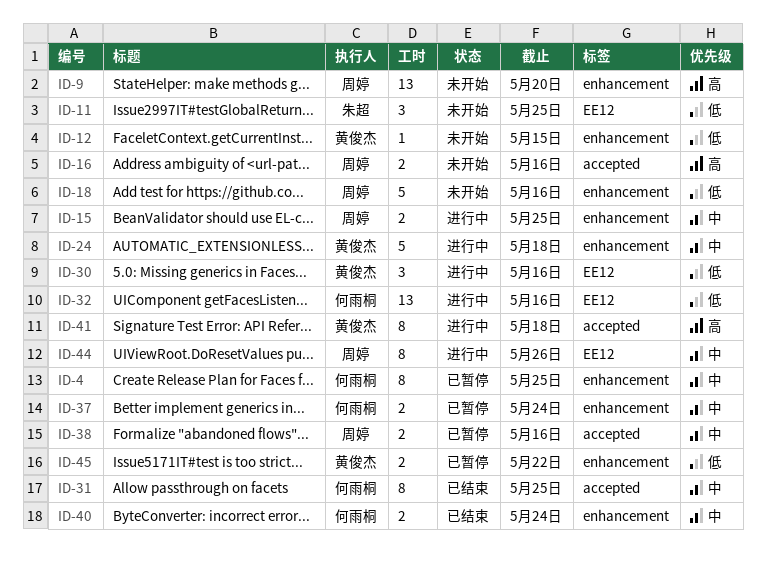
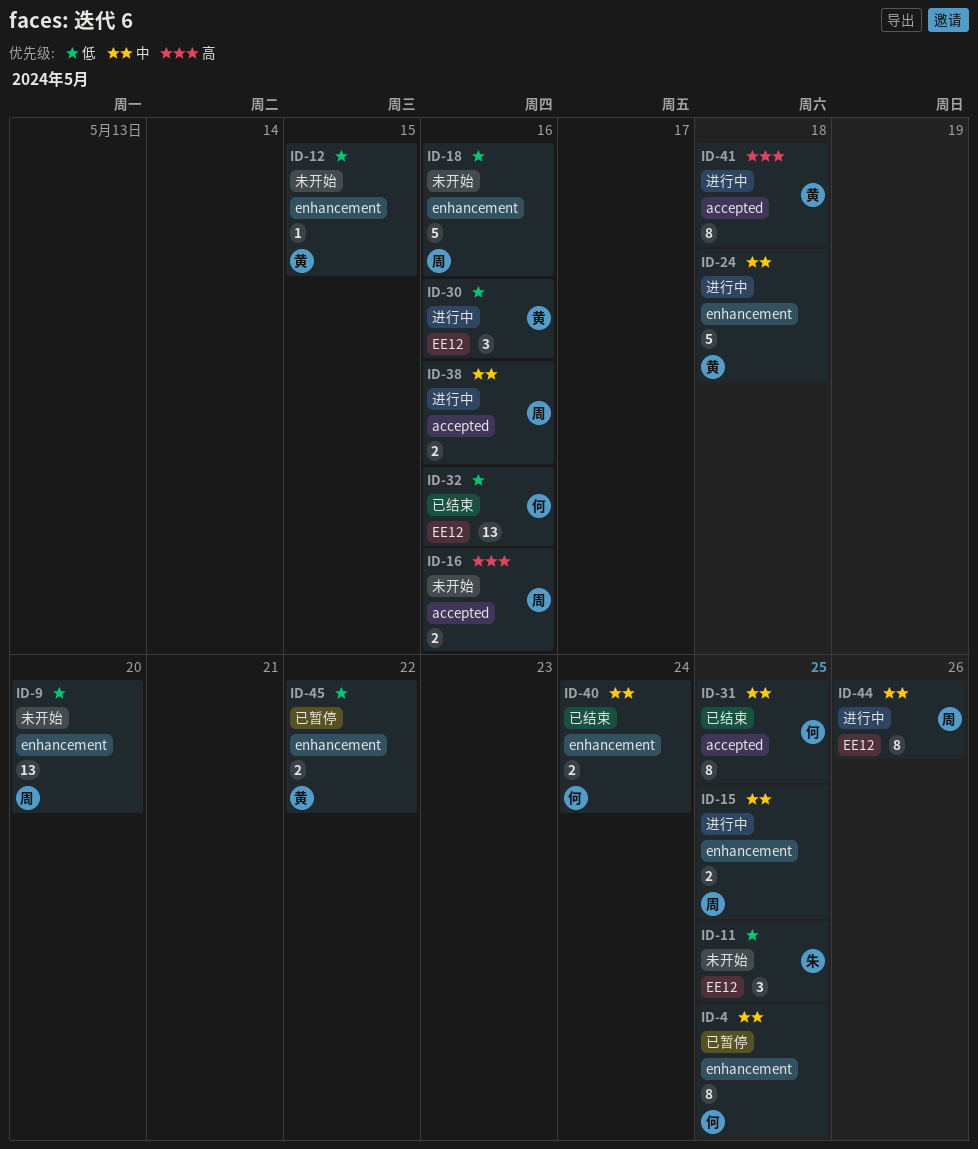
ID-9, priority: 高 -> 低
ID-32, status: 进行中 -> 已结束
ID-37: present -> none
ID-38, status: 已暂停 -> 进行中

